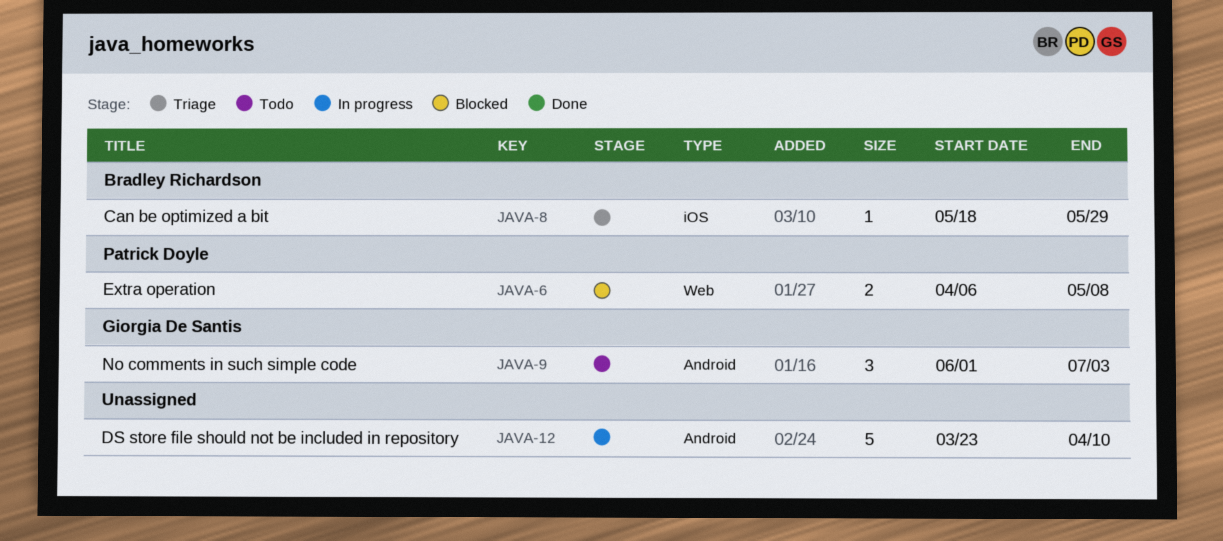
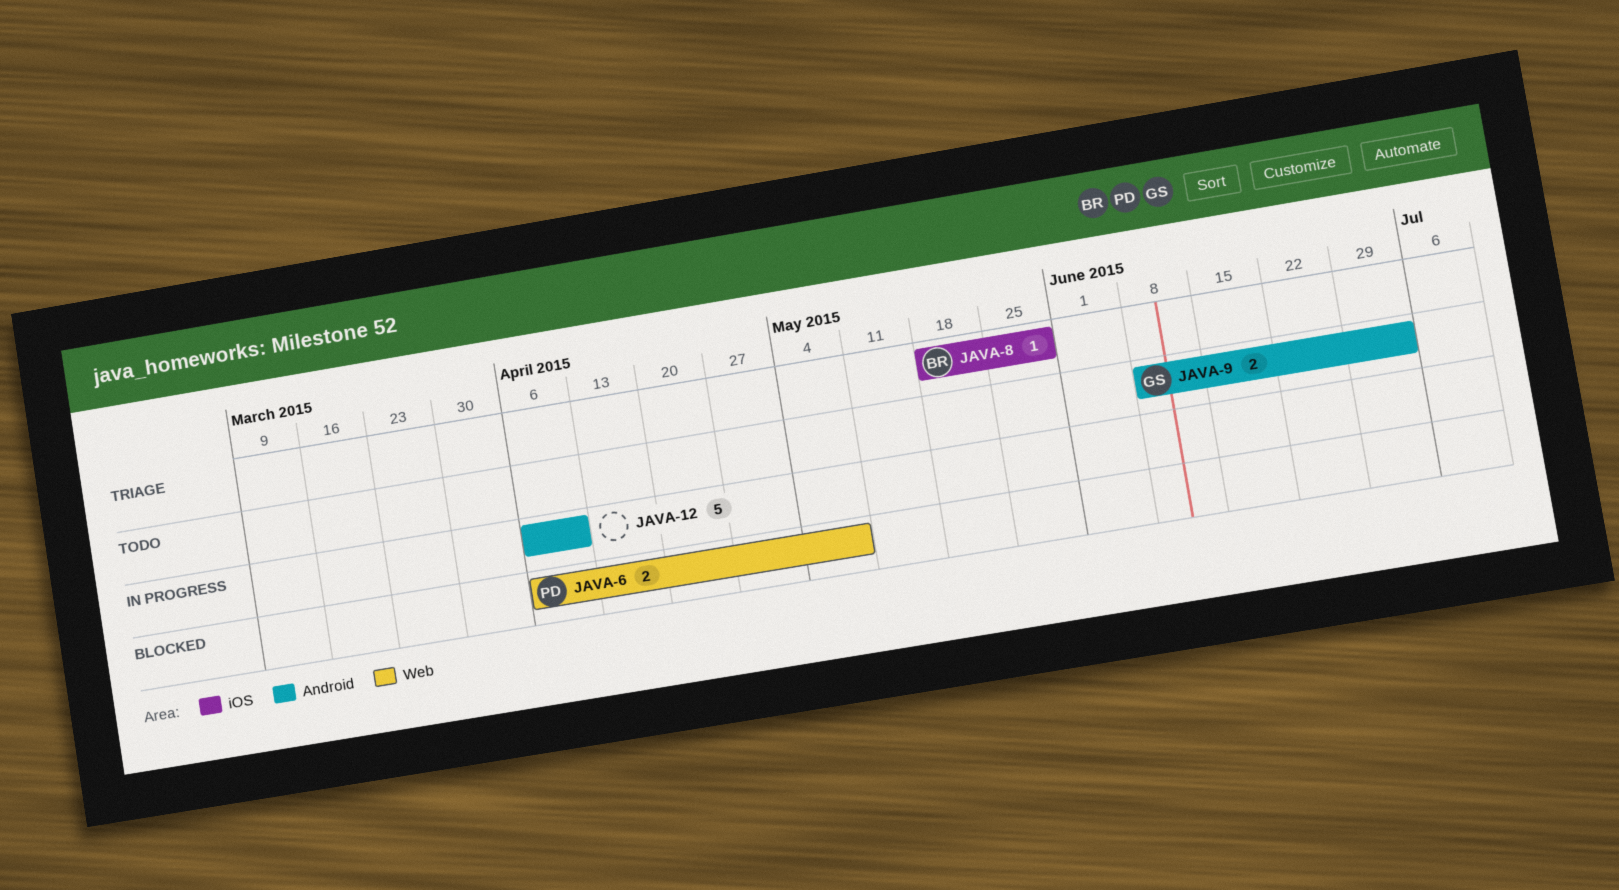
JAVA-9, estimate: 3 -> 2
JAVA-9, start: Jun 1 -> Jun 8
JAVA-12, start: Mar 23 -> Apr 6

